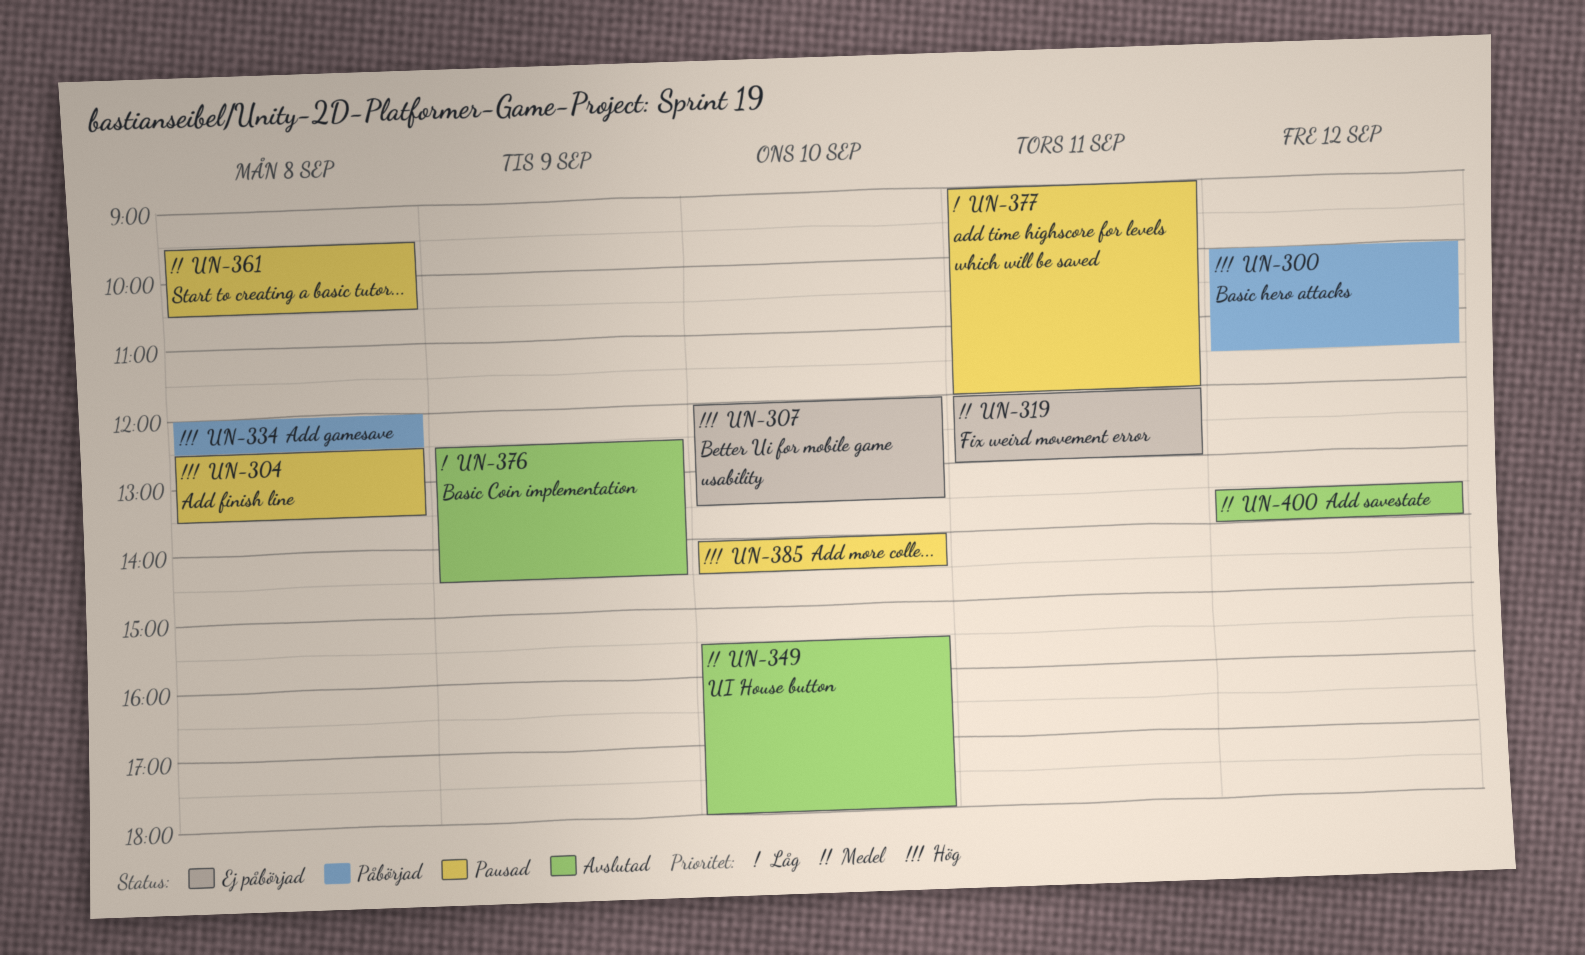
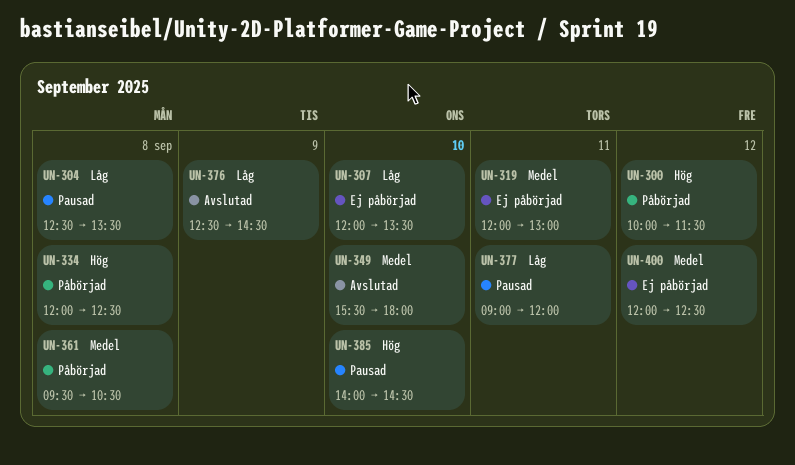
UN-304, priority: Hög -> Låg
UN-307, priority: Hög -> Låg
UN-361, status: Pausad -> Påbörjad
UN-400, status: Avslutad -> Ej påbörjad
UN-400, begins: 13:30 -> 12:00
UN-400, ends: 14:00 -> 12:30

